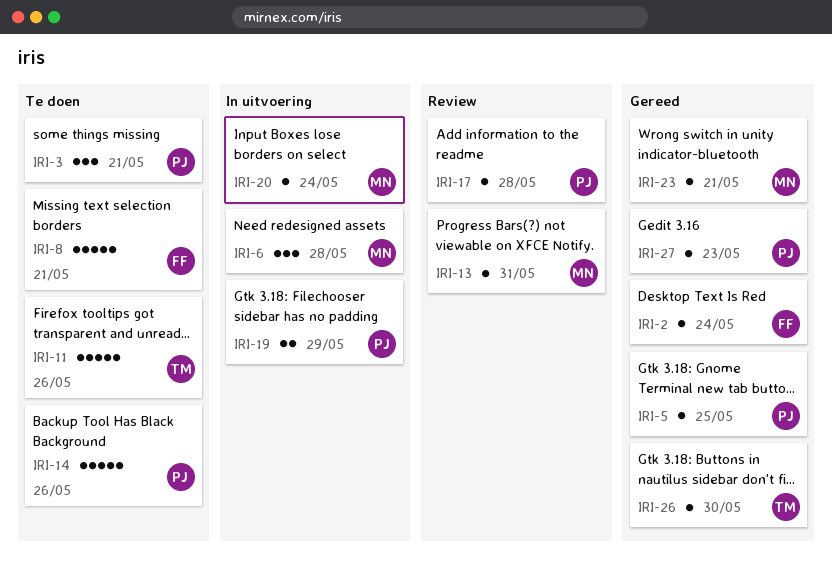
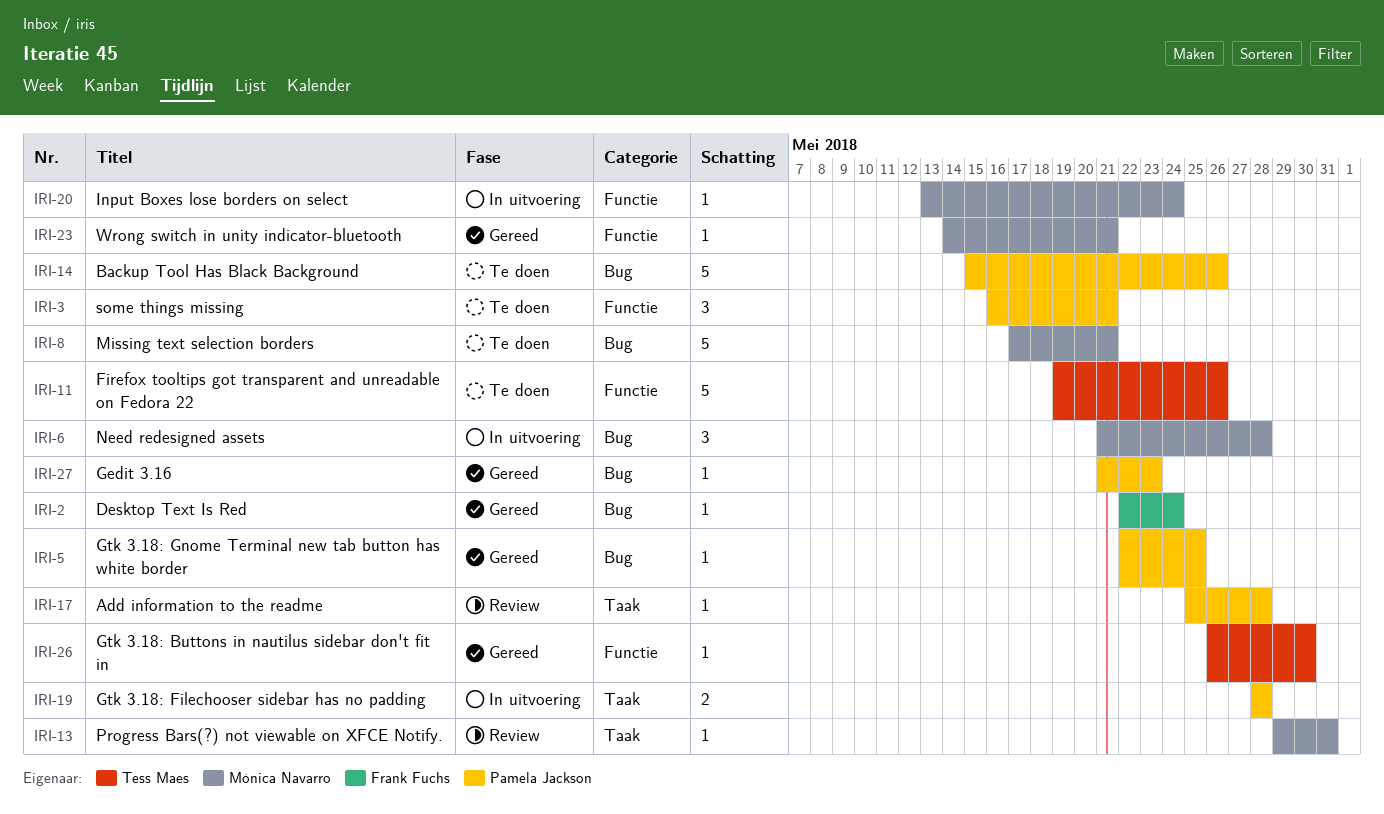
IRI-8, owner: Frank Fuchs -> Mónica Navarro
IRI-19, due: May 29 -> May 28

